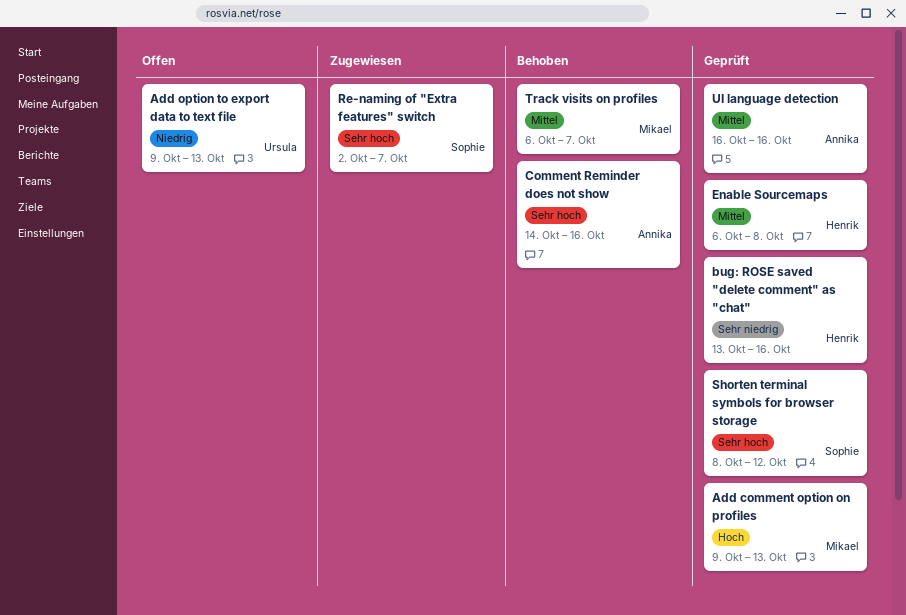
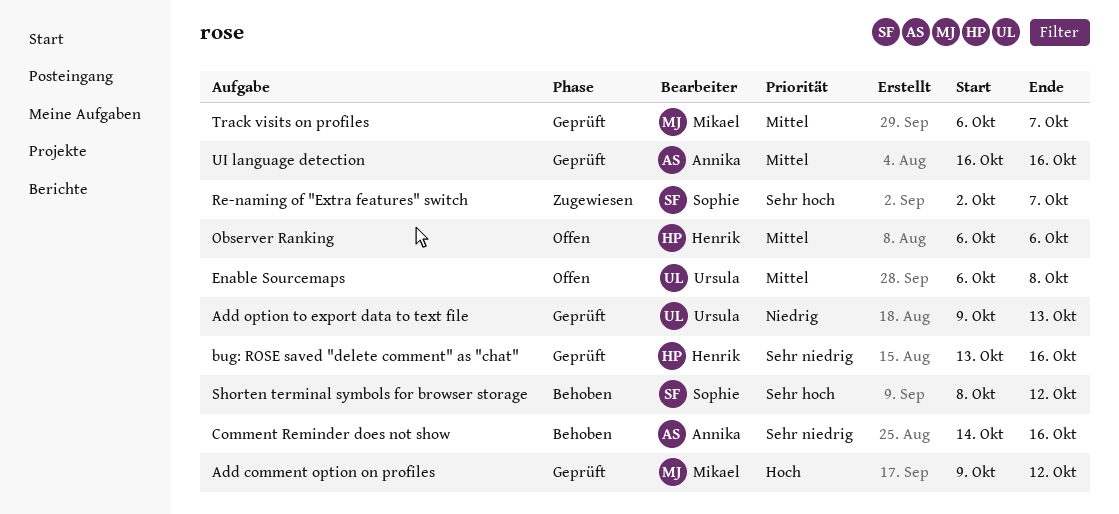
Add comment option on profiles, due: Oct 13 -> Oct 12
Add option to export data to text file, status: Offen -> Geprüft
Comment Reminder does not show, priority: Sehr hoch -> Sehr niedrig
Enable Sourcemaps, status: Geprüft -> Offen
Enable Sourcemaps, owner: Henrik -> Ursula
Observer Ranking: none -> present
Shorten terminal symbols for browser storage, status: Geprüft -> Behoben
Track visits on profiles, status: Behoben -> Geprüft

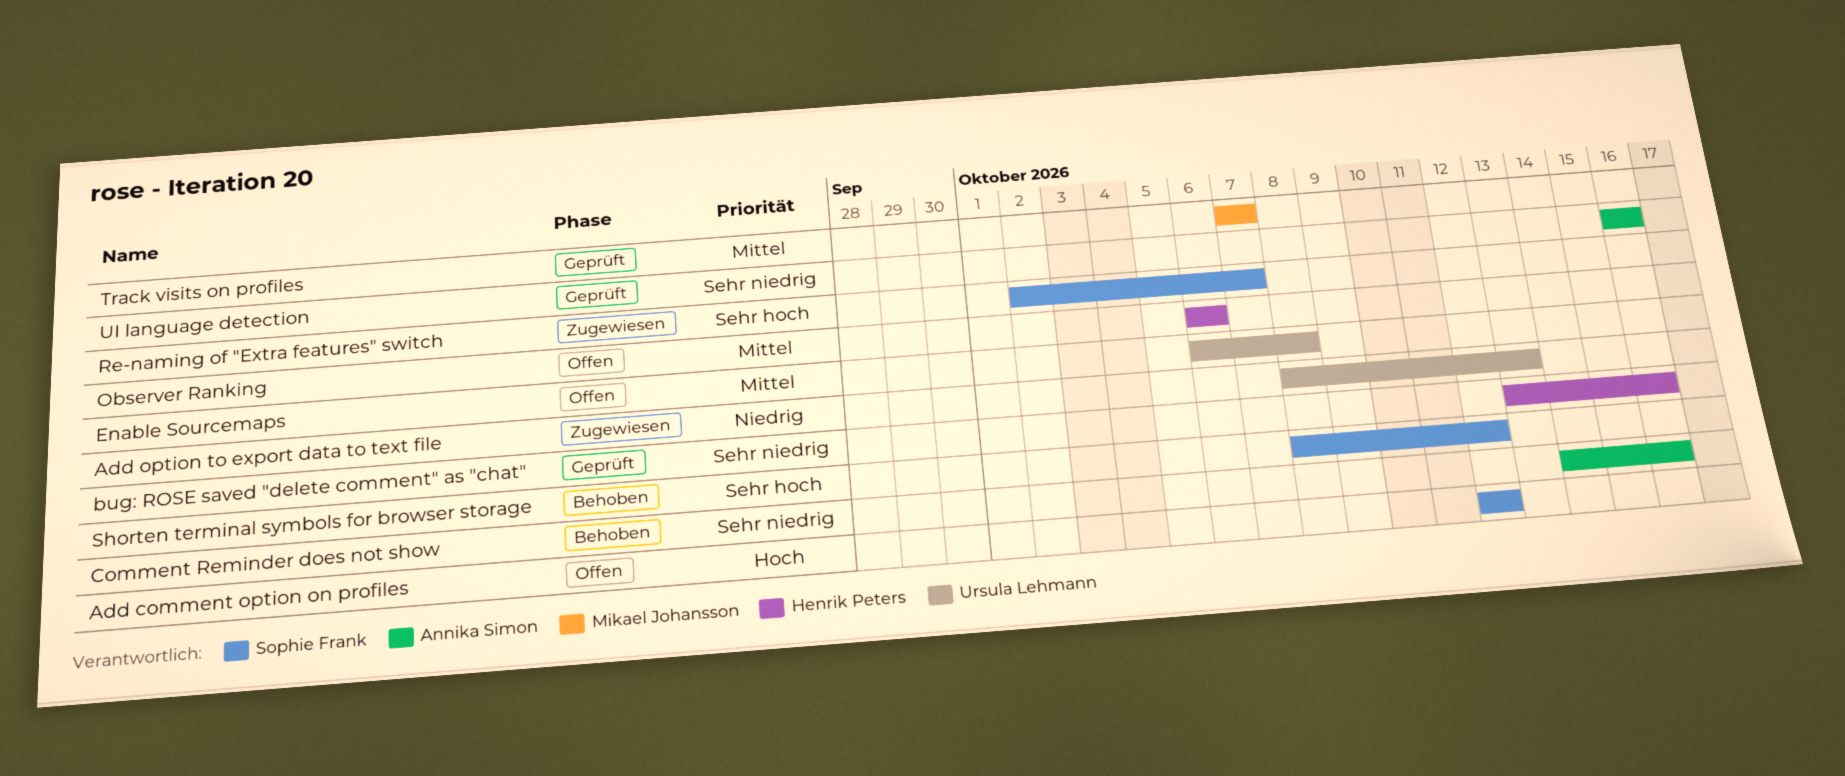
Add comment option on profiles, status: Geprüft -> Offen
Add comment option on profiles, owner: Mikael Johansson -> Sophie Frank
Add comment option on profiles, start: Oct 9 -> Oct 12
Add option to export data to text file, status: Geprüft -> Zugewiesen
Add option to export data to text file, start: Oct 9 -> Oct 8
Track visits on profiles, start: Oct 6 -> Oct 7
UI language detection, priority: Mittel -> Sehr niedrig

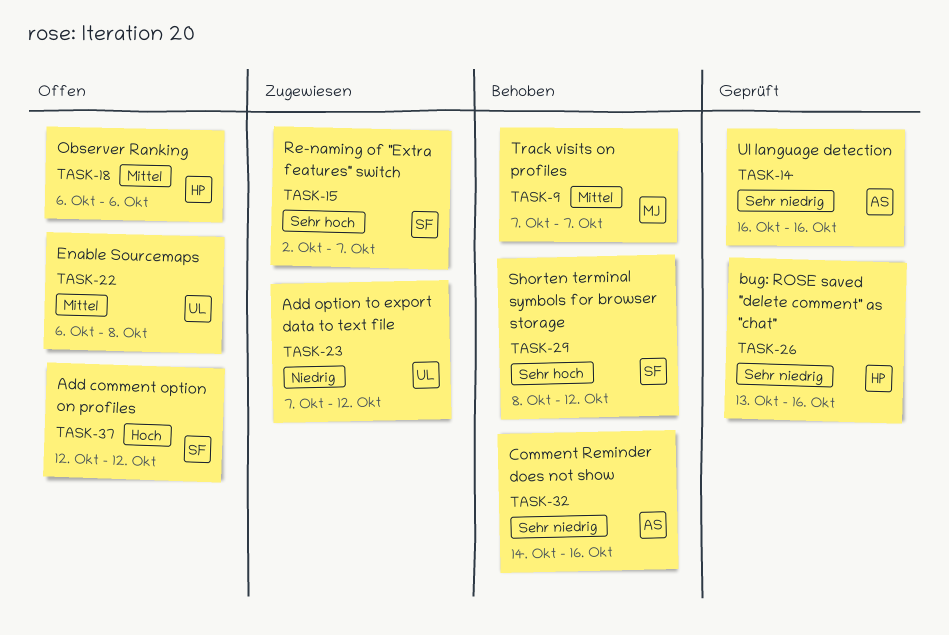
Add option to export data to text file, start: Oct 8 -> Oct 7
Add option to export data to text file, due: Oct 13 -> Oct 12
Track visits on profiles, status: Geprüft -> Behoben

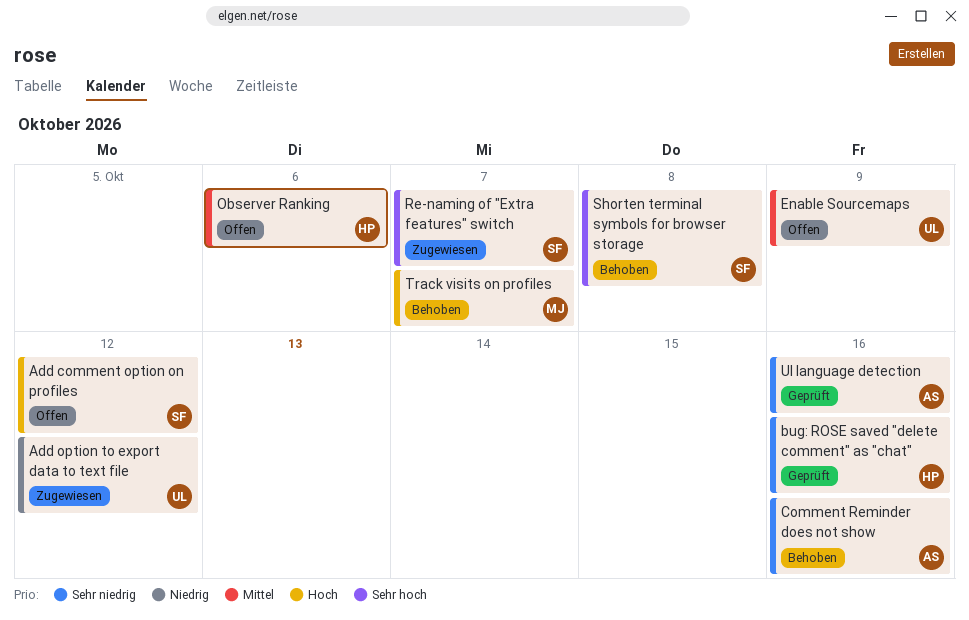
Enable Sourcemaps, due: Oct 8 -> Oct 9
Shorten terminal symbols for browser storage, due: Oct 12 -> Oct 8
Track visits on profiles, priority: Mittel -> Hoch

